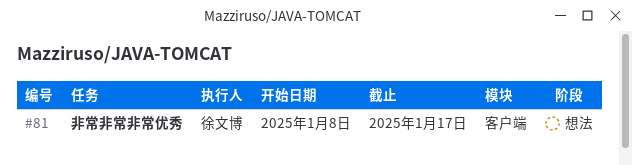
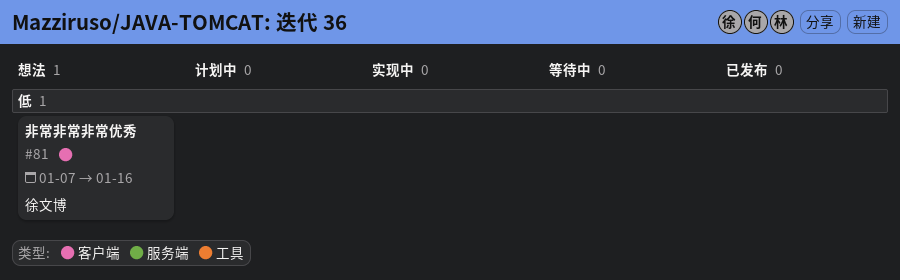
#81, start: Jan 8 -> Jan 7
#81, due: Jan 17 -> Jan 16

